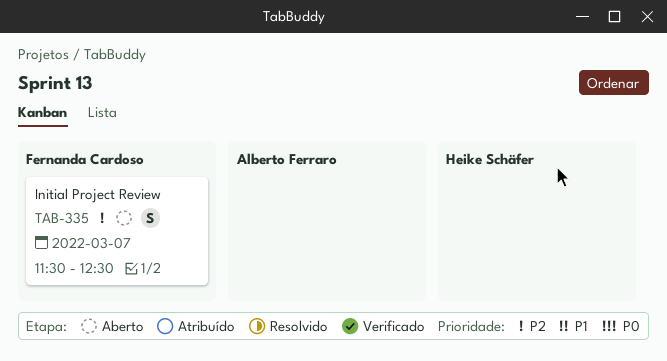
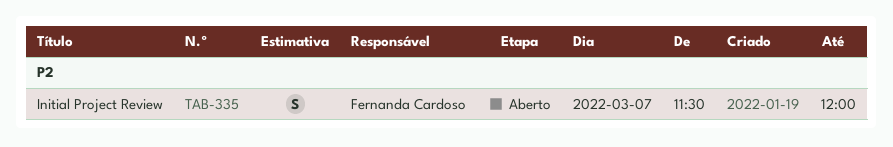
TAB-335, ends: 12:30 -> 12:00

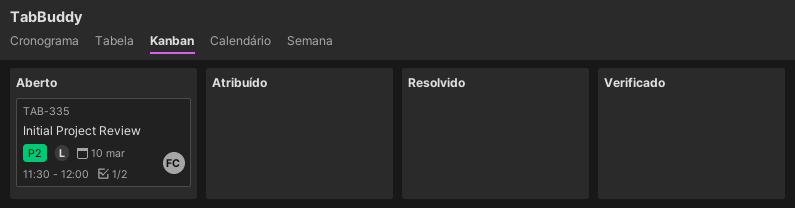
TAB-335, estimate: S -> L
TAB-335, day: Mar 7 -> Mar 10

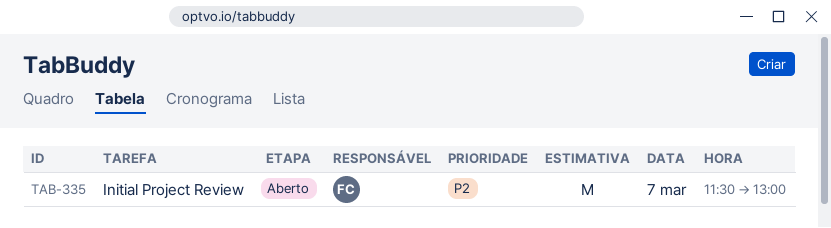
TAB-335, estimate: L -> M
TAB-335, day: Mar 10 -> Mar 7
TAB-335, ends: 12:00 -> 13:00

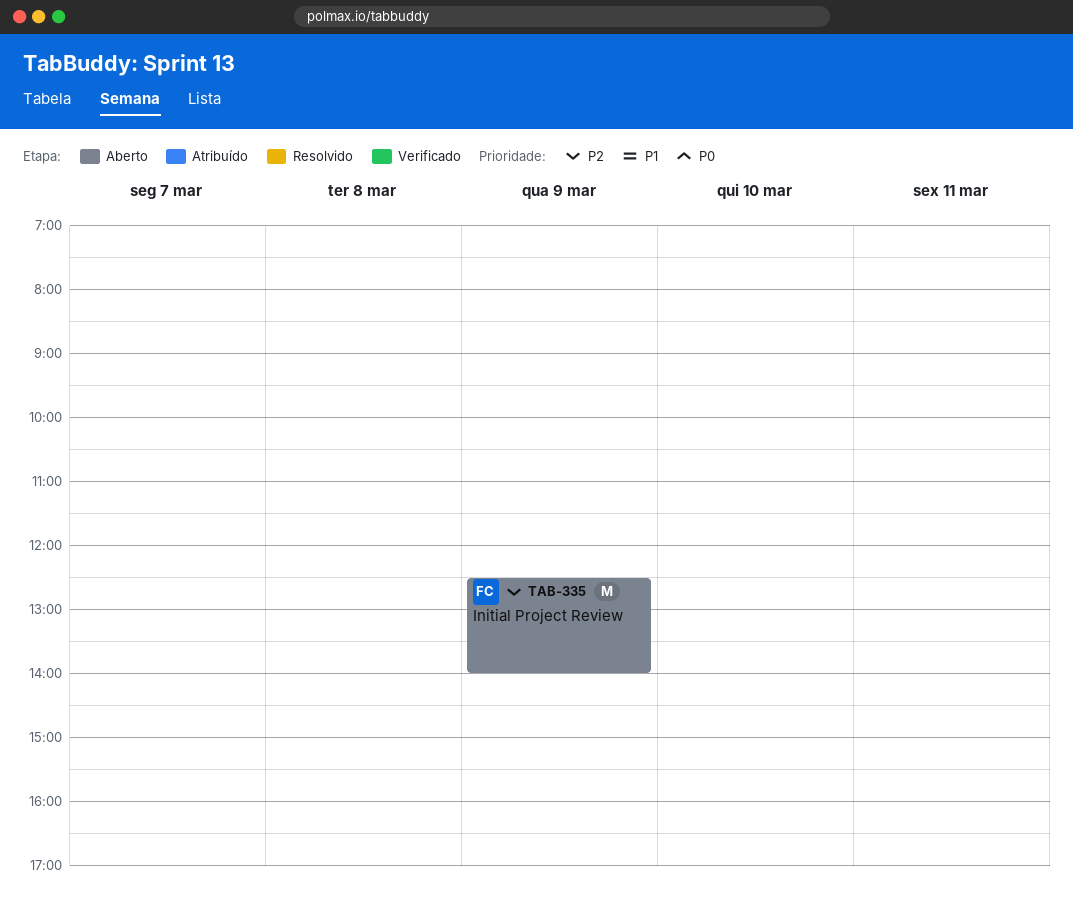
TAB-335, day: Mar 7 -> Mar 9
TAB-335, begins: 11:30 -> 12:30
TAB-335, ends: 13:00 -> 14:00

